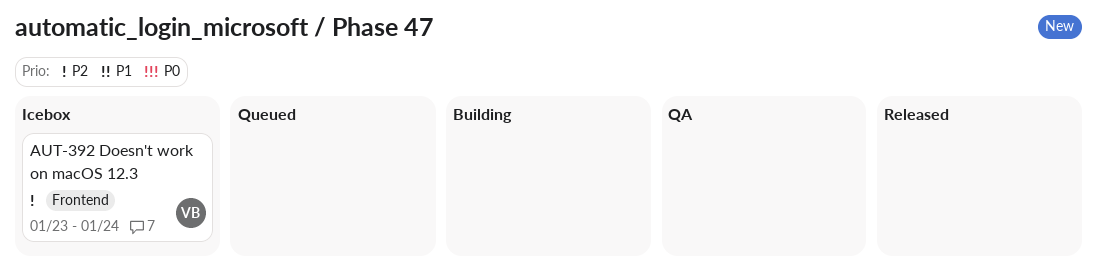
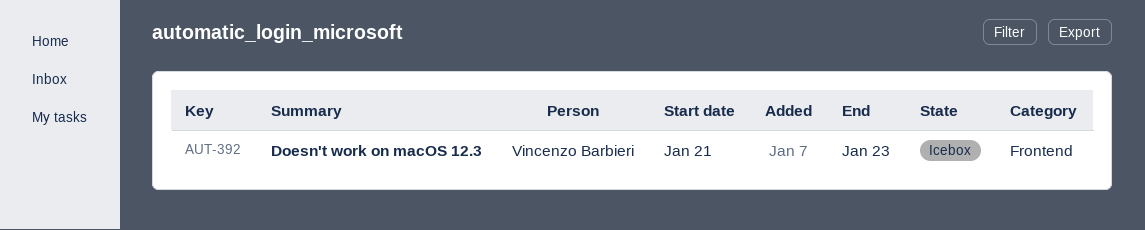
AUT-392, start: Jan 23 -> Jan 21
AUT-392, due: Jan 24 -> Jan 23

